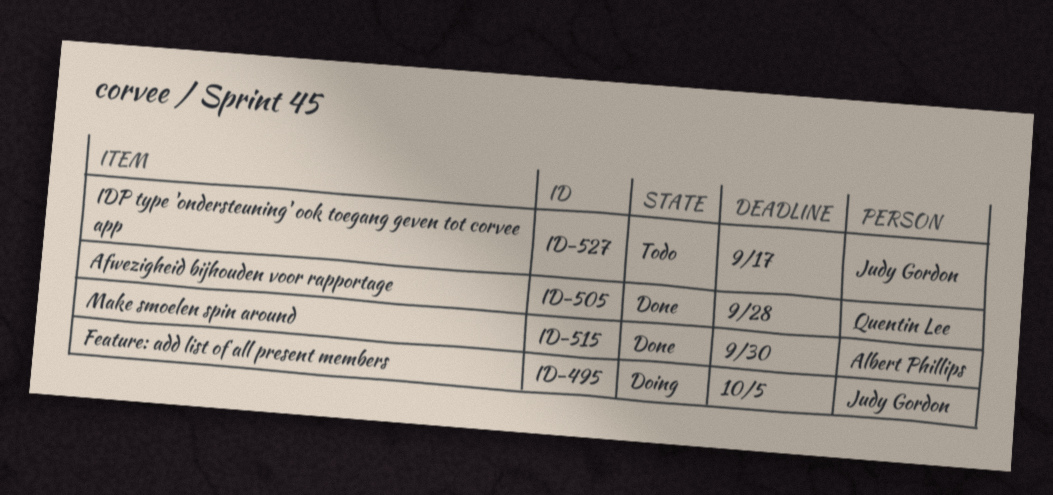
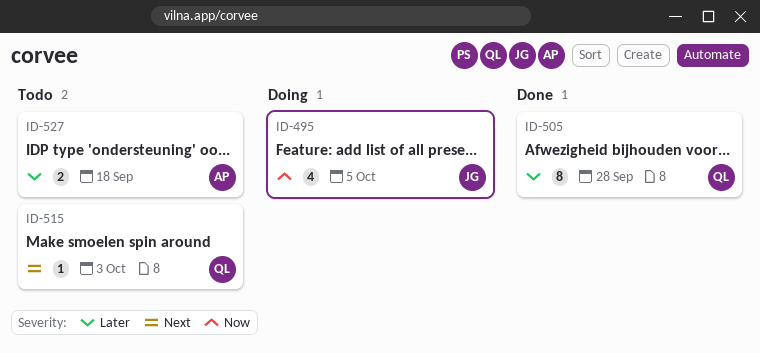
ID-515, status: Done -> Todo
ID-515, owner: Albert Phillips -> Quentin Lee
ID-515, due: Sep 30 -> Oct 3
ID-527, owner: Judy Gordon -> Albert Phillips
ID-527, due: Sep 17 -> Sep 18

